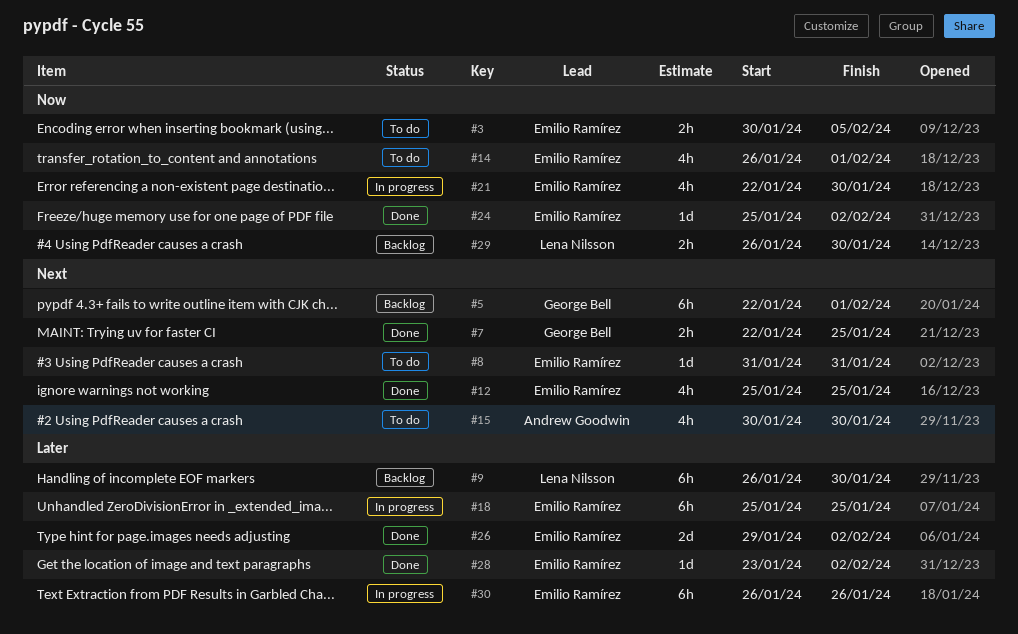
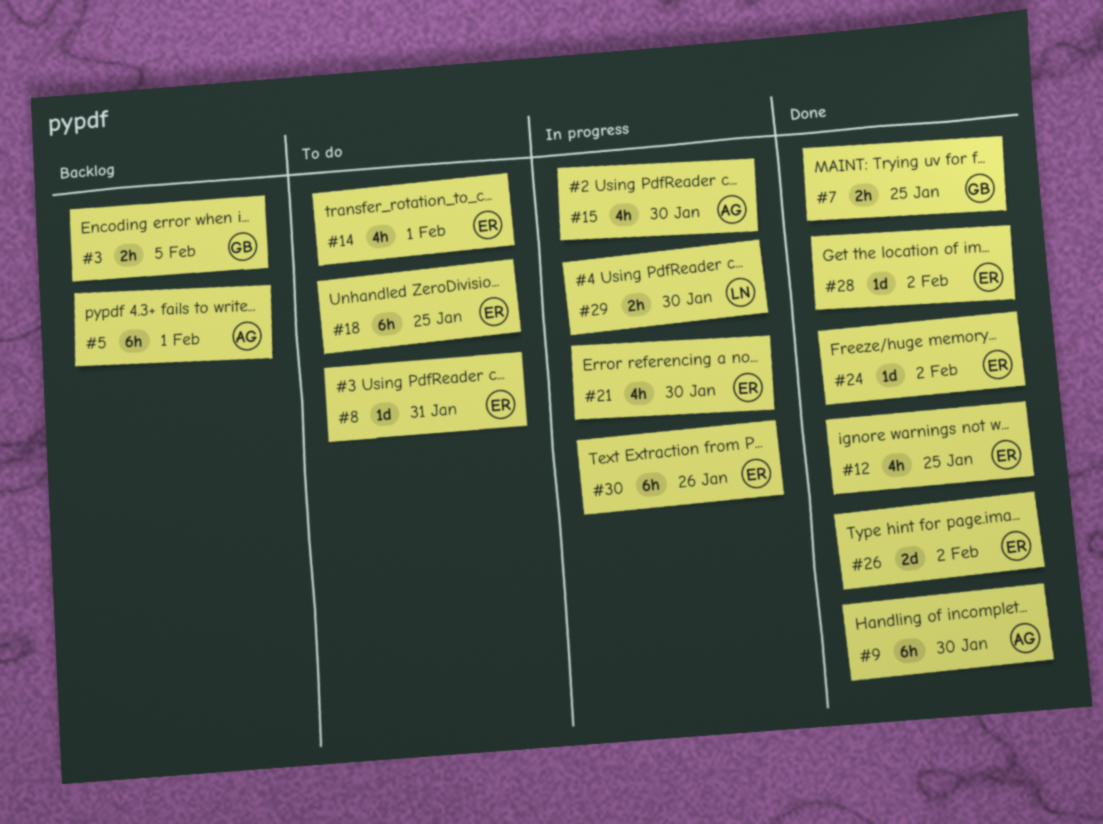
#3, status: To do -> Backlog
#3, owner: Emilio Ramírez -> George Bell
#5, owner: George Bell -> Andrew Goodwin
#9, status: Backlog -> Done
#9, owner: Lena Nilsson -> Andrew Goodwin
#15, status: To do -> In progress
#18, status: In progress -> To do
#29, status: Backlog -> In progress

